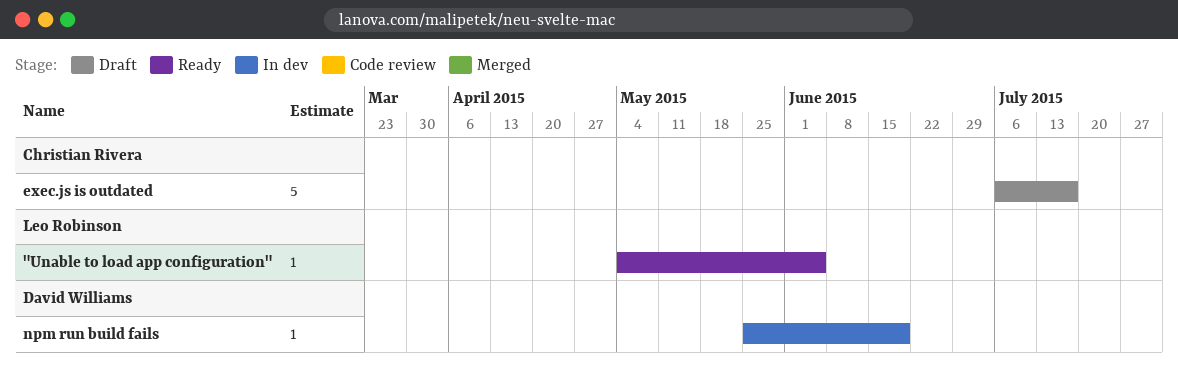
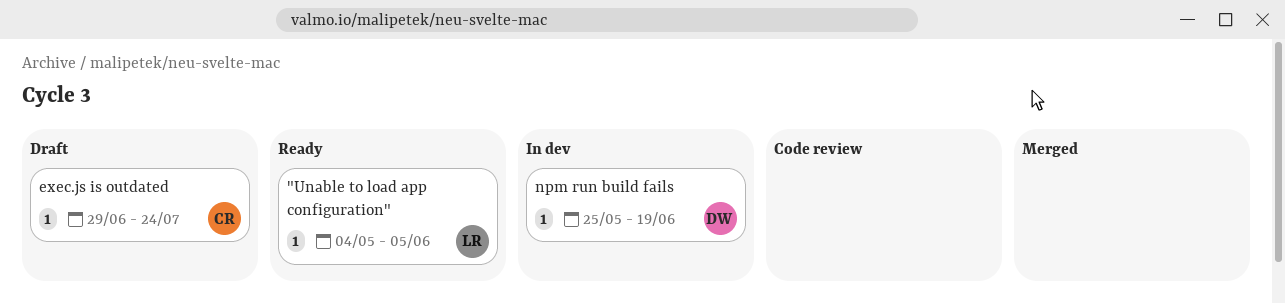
exec.js is outdated, estimate: 5 -> 1
exec.js is outdated, start: Jul 6 -> Jun 29
exec.js is outdated, due: Jul 17 -> Jul 24

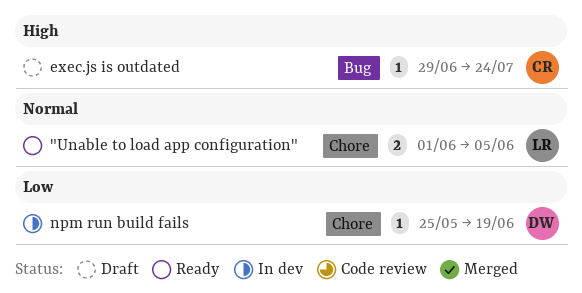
"Unable to load app configuration", estimate: 1 -> 2
"Unable to load app configuration", start: May 4 -> Jun 1

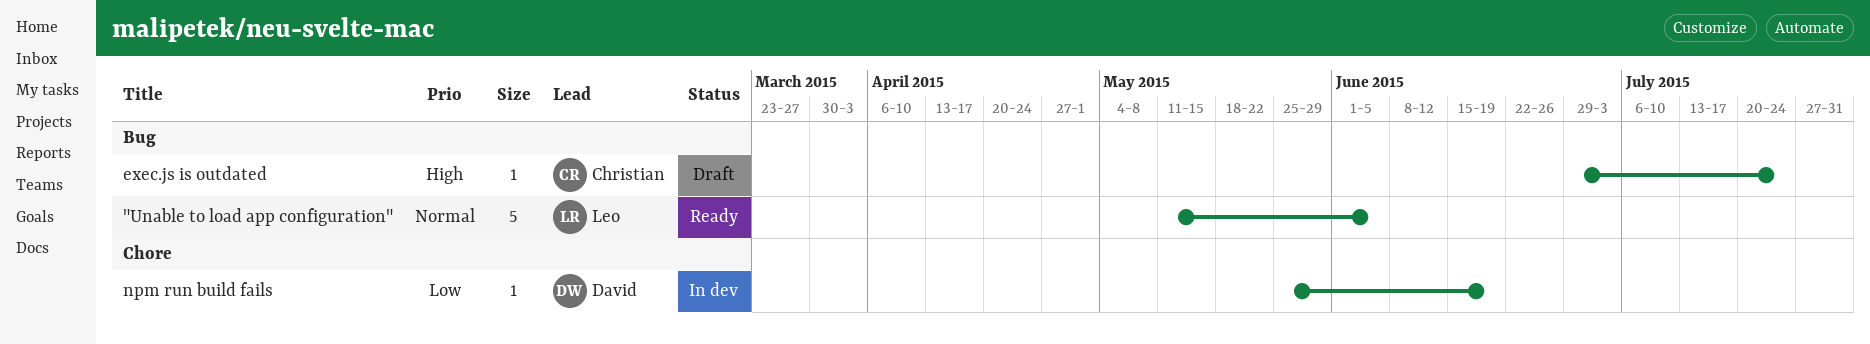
"Unable to load app configuration", label: Chore -> Bug
"Unable to load app configuration", estimate: 2 -> 5
"Unable to load app configuration", start: Jun 1 -> May 11

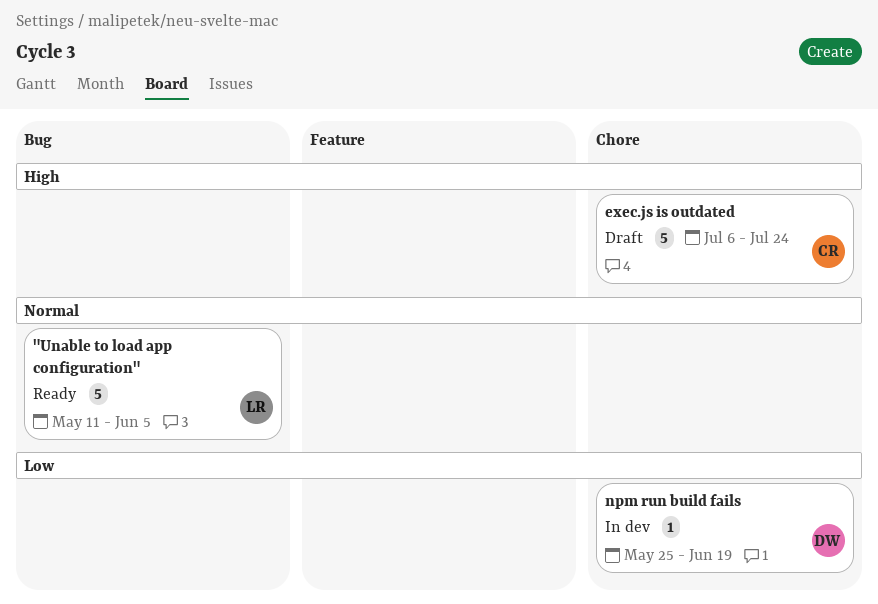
exec.js is outdated, label: Bug -> Chore
exec.js is outdated, estimate: 1 -> 5
exec.js is outdated, start: Jun 29 -> Jul 6

